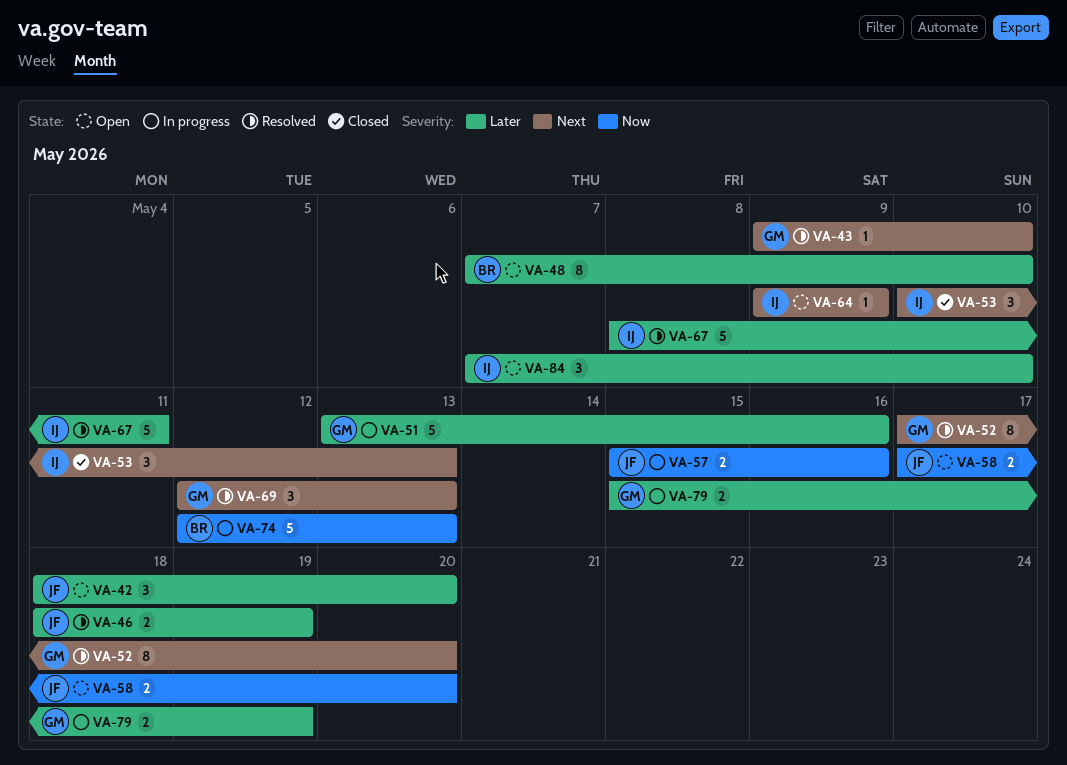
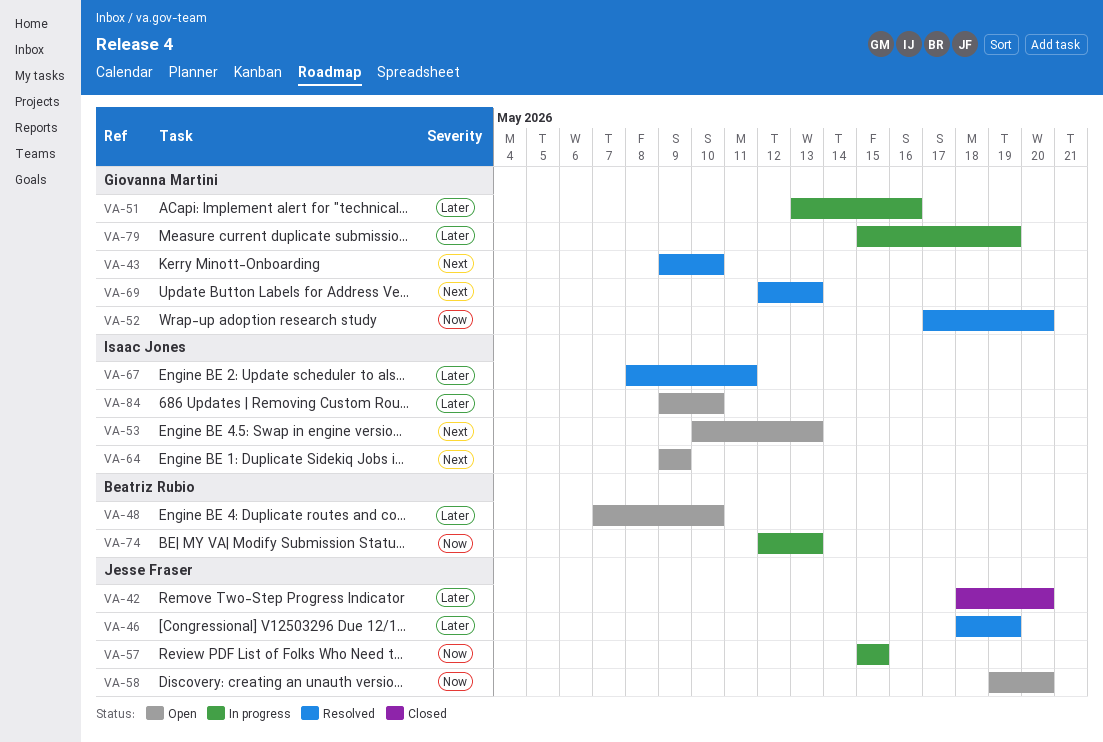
VA-42, status: Open -> Closed
VA-52, priority: Next -> Now
VA-53, status: Closed -> Open
VA-57, due: May 16 -> May 15
VA-58, start: May 17 -> May 19
VA-84, start: May 7 -> May 9

